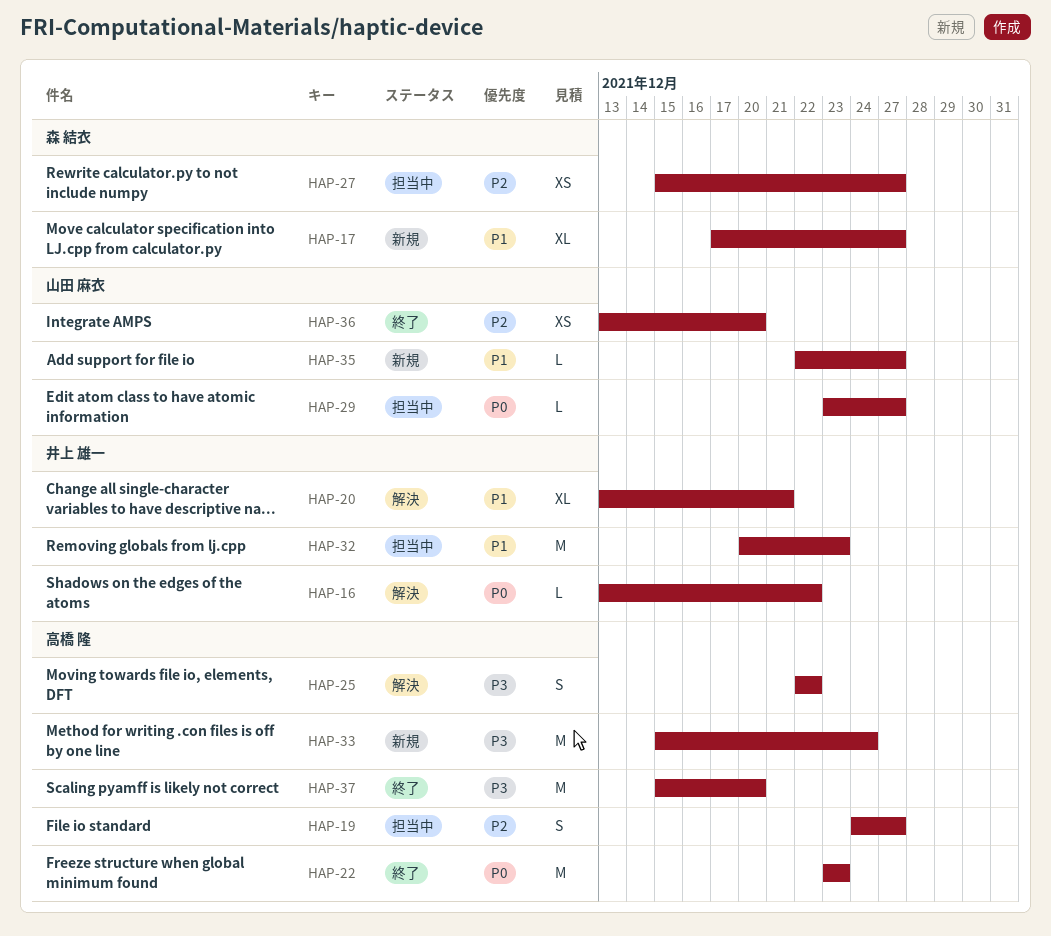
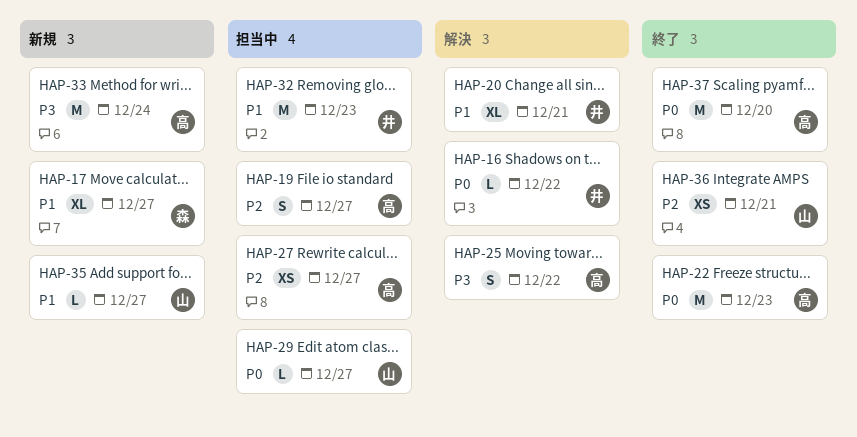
HAP-27, owner: 森 結衣 -> 高橋 隆
HAP-36, due: Dec 20 -> Dec 21
HAP-37, priority: P3 -> P0

